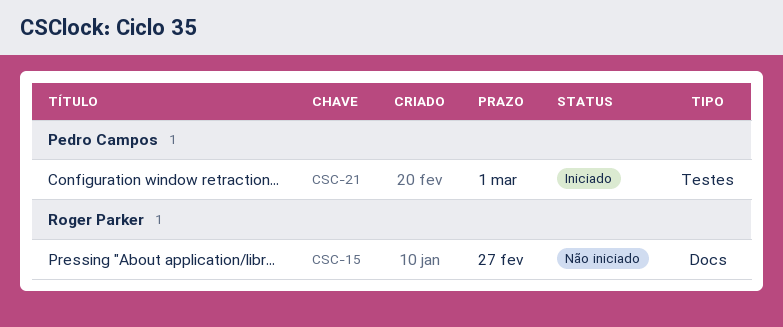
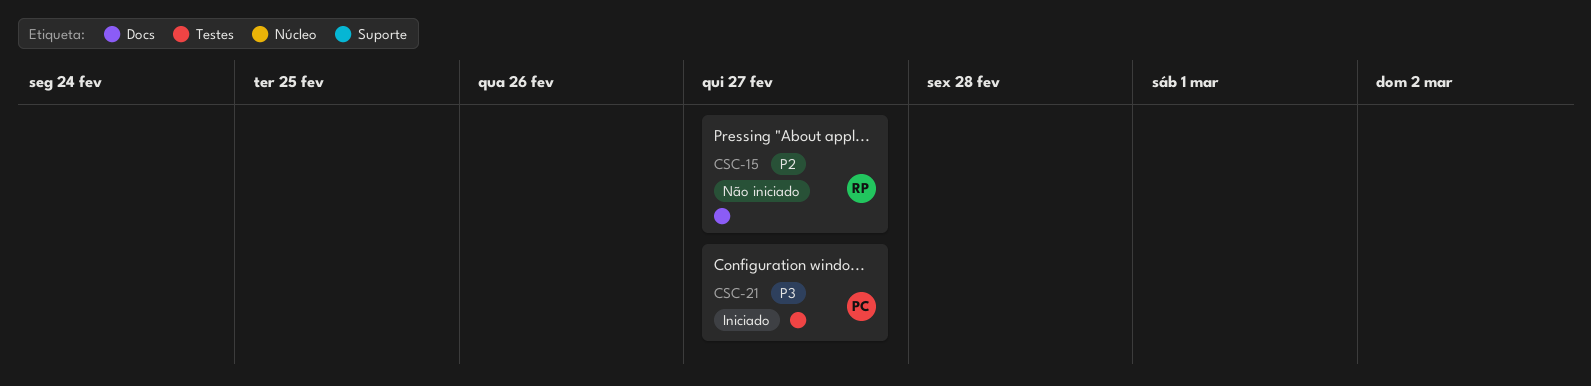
CSC-21, due: Mar 1 -> Feb 27

